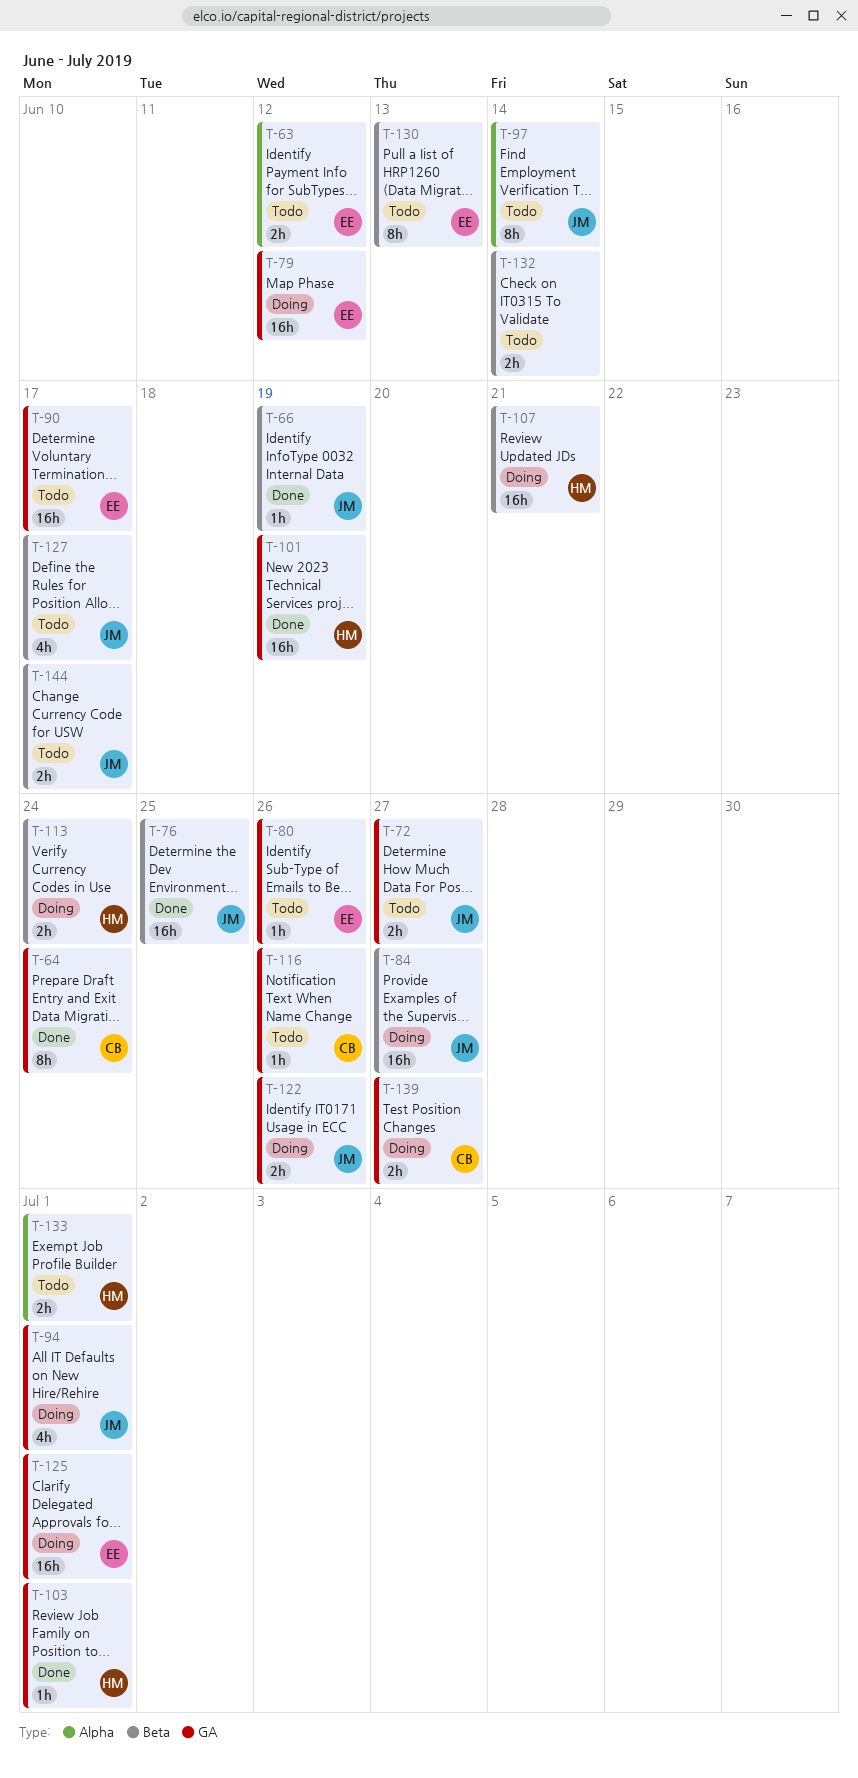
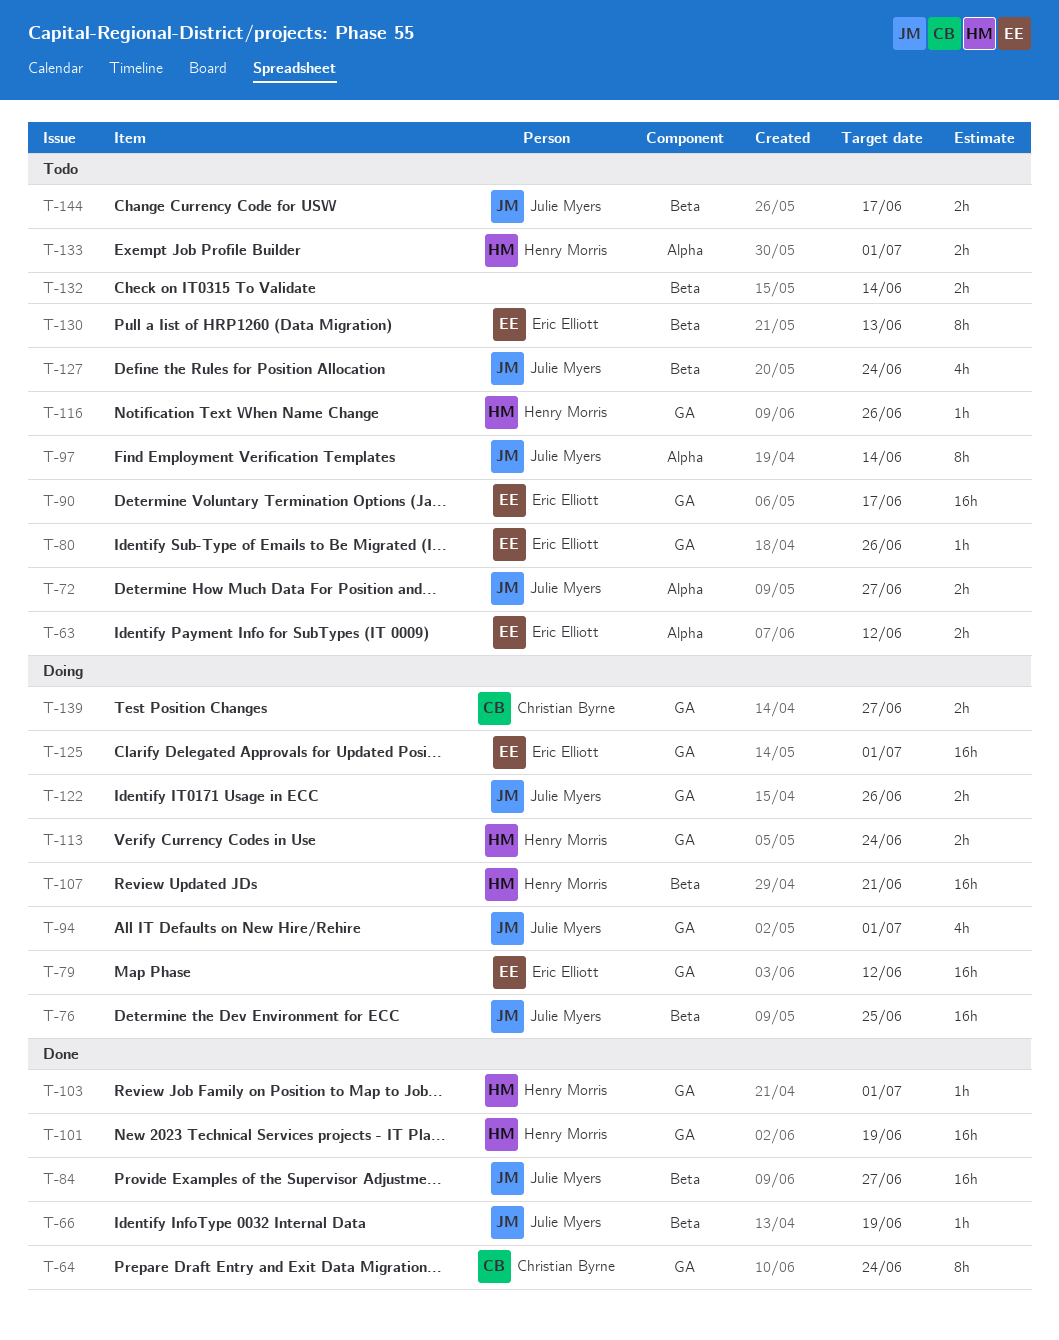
T-72, label: GA -> Alpha
T-76, status: Done -> Doing
T-84, status: Doing -> Done
T-113, label: Beta -> GA
T-116, owner: Christian Byrne -> Henry Morris
T-127, due: Jun 17 -> Jun 24

